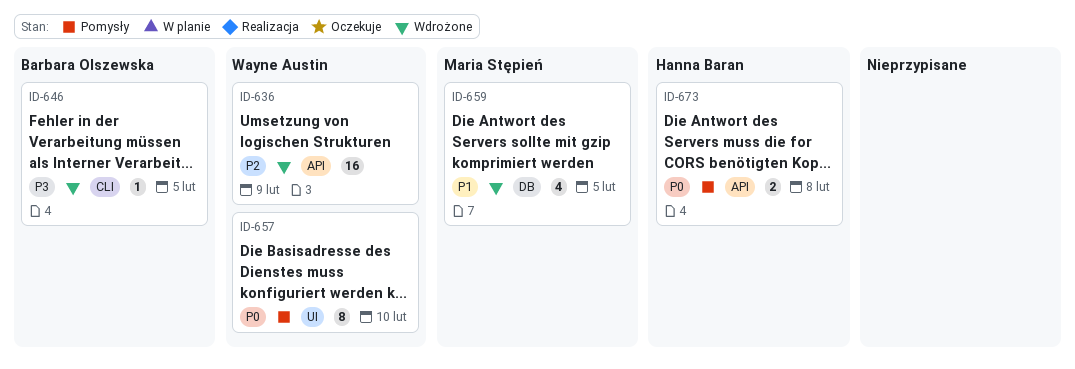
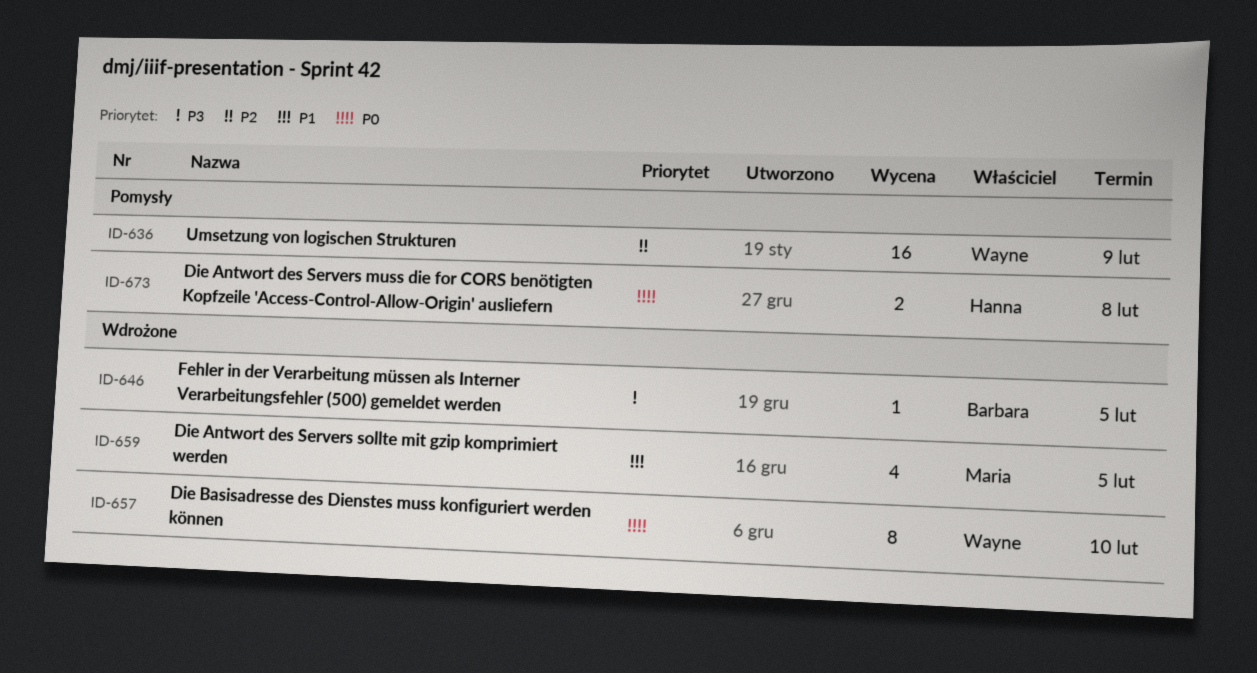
ID-636, status: Wdrożone -> Pomysły
ID-657, status: Pomysły -> Wdrożone

